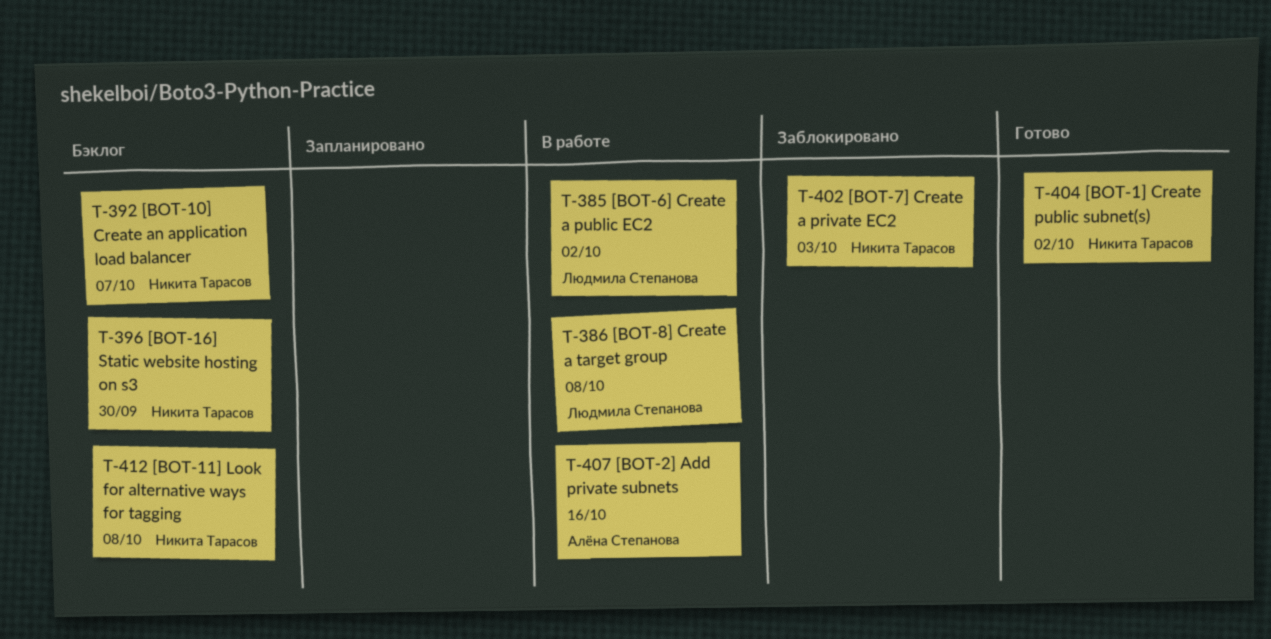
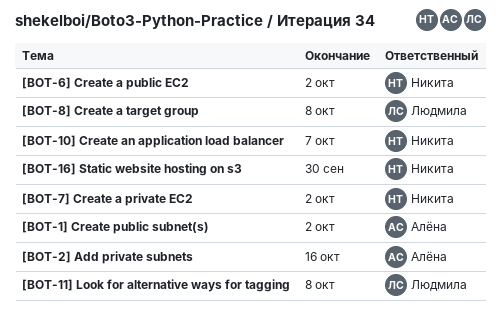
[BOT-11] Look for alternative ways for tagging, owner: Никита Тарасов -> Людмила Степанова
[BOT-1] Create public subnet(s), owner: Никита Тарасов -> Алёна Степанова
[BOT-6] Create a public EC2, owner: Людмила Степанова -> Никита Тарасов
[BOT-7] Create a private EC2, due: Oct 3 -> Oct 2

